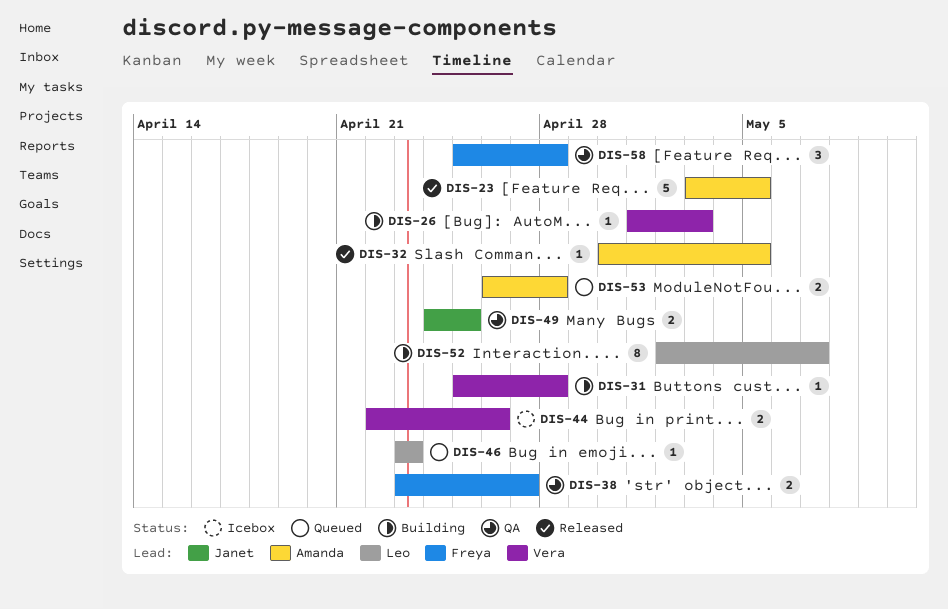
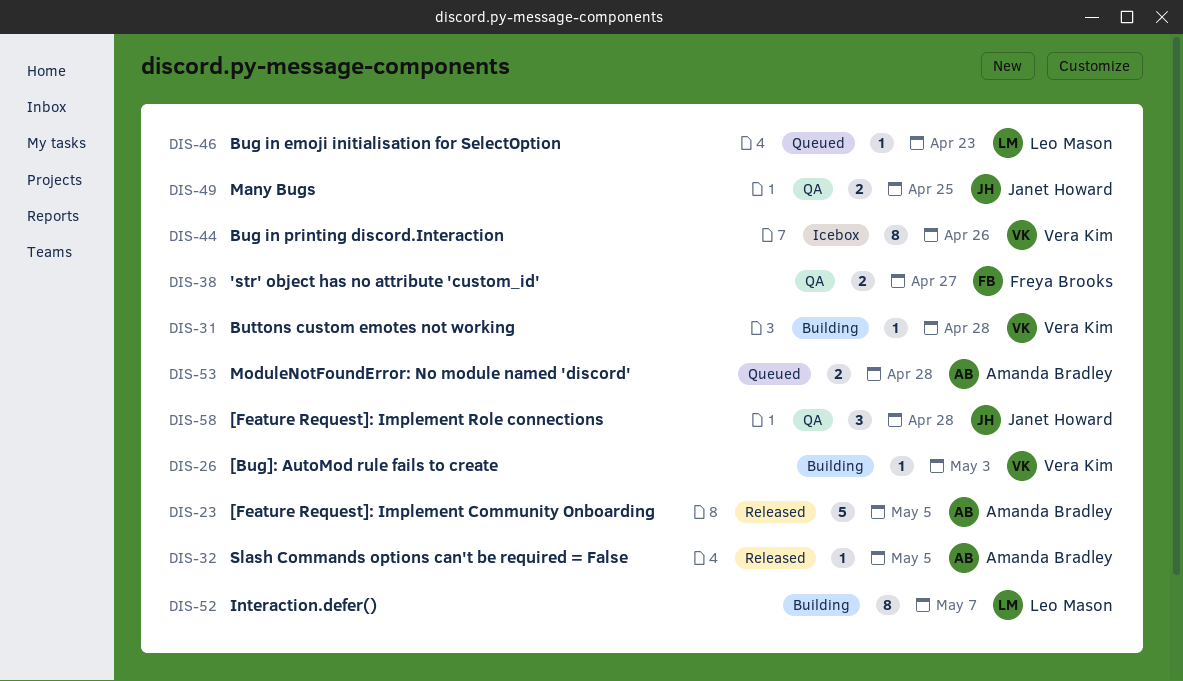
DIS-44, estimate: 2 -> 8
DIS-58, owner: Freya Brooks -> Janet Howard

